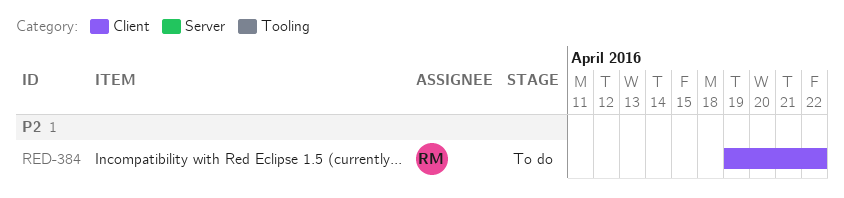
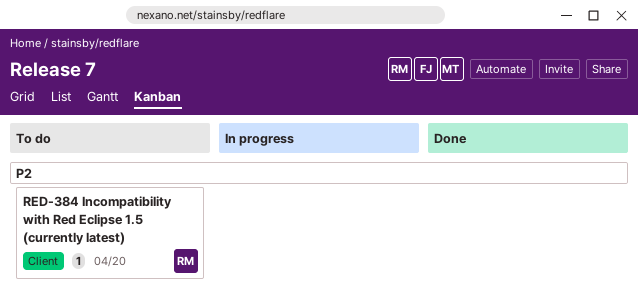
RED-384, due: Apr 22 -> Apr 20

